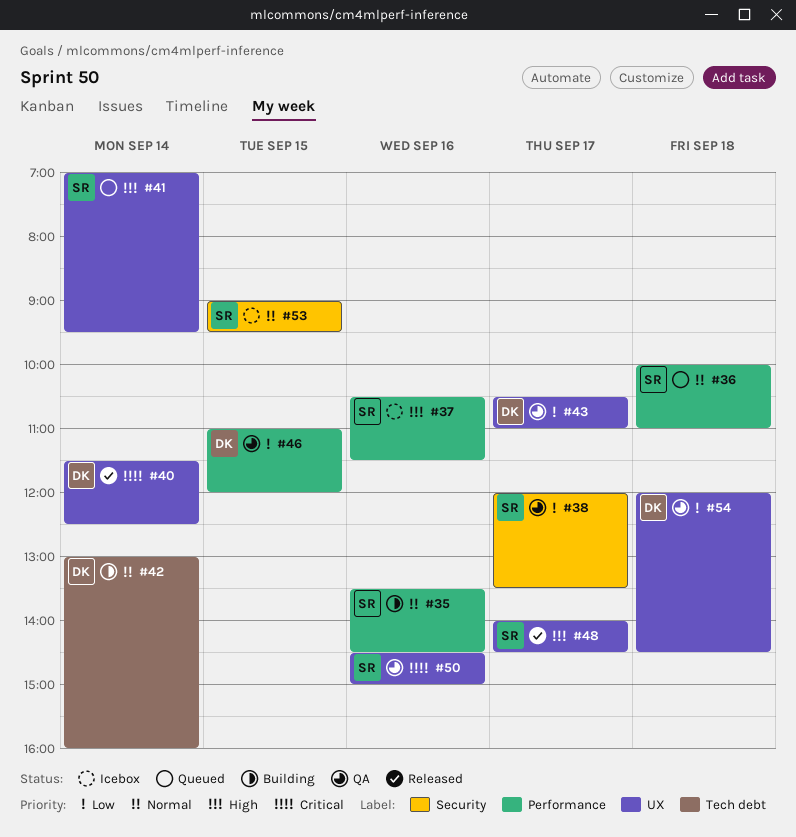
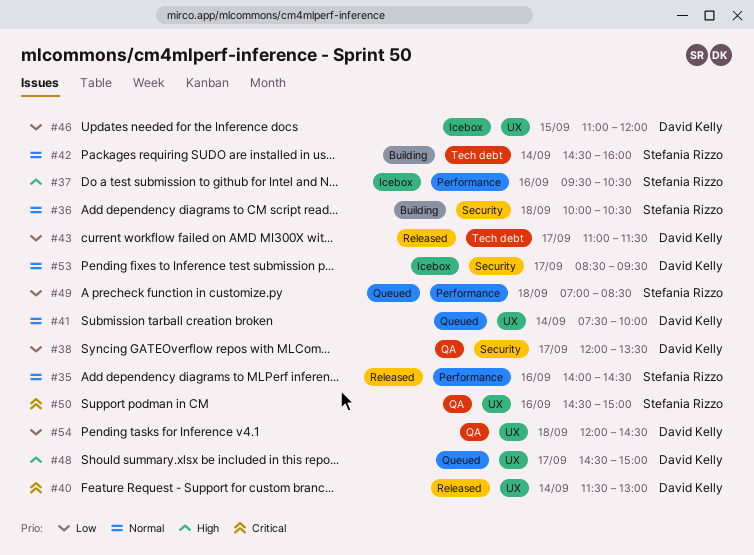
#35, status: Building -> Released
#35, begins: 13:30 -> 14:00
#36, status: Queued -> Building
#36, label: Performance -> Security
#36, ends: 11:00 -> 10:30
#37, begins: 10:30 -> 09:30
#37, ends: 11:30 -> 10:30
#38, owner: Stefania Rizzo -> David Kelly
#40, ends: 12:30 -> 13:00
#41, owner: Stefania Rizzo -> David Kelly
#41, priority: High -> Normal
#41, begins: 07:00 -> 07:30
#41, ends: 09:30 -> 10:00
#42, owner: David Kelly -> Stefania Rizzo
#42, begins: 13:00 -> 14:30
#43, status: QA -> Released
#43, label: UX -> Tech debt
#43, begins: 10:30 -> 11:00
#43, ends: 11:00 -> 11:30
#46, status: QA -> Icebox
#46, label: Performance -> UX
#48, status: Released -> Queued
#48, owner: Stefania Rizzo -> David Kelly
#48, begins: 14:00 -> 14:30
#48, ends: 14:30 -> 15:00
#49: none -> present
#53, owner: Stefania Rizzo -> David Kelly
#53, day: Sep 15 -> Sep 17
#53, begins: 09:00 -> 08:30

